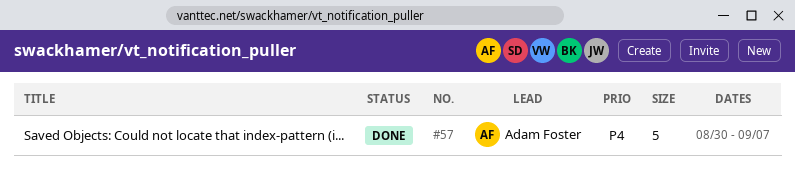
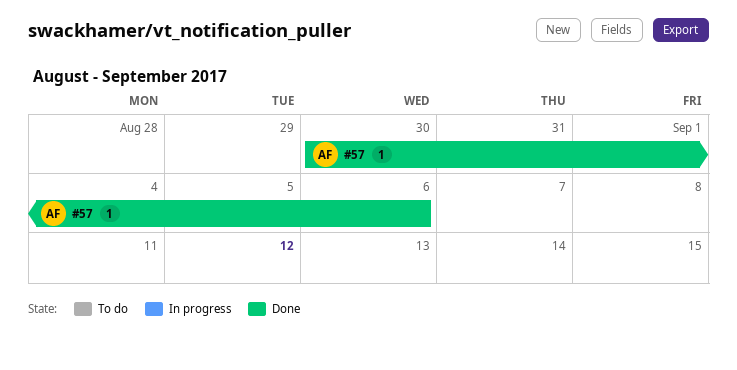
#57, estimate: 5 -> 1
#57, due: Sep 7 -> Sep 6

